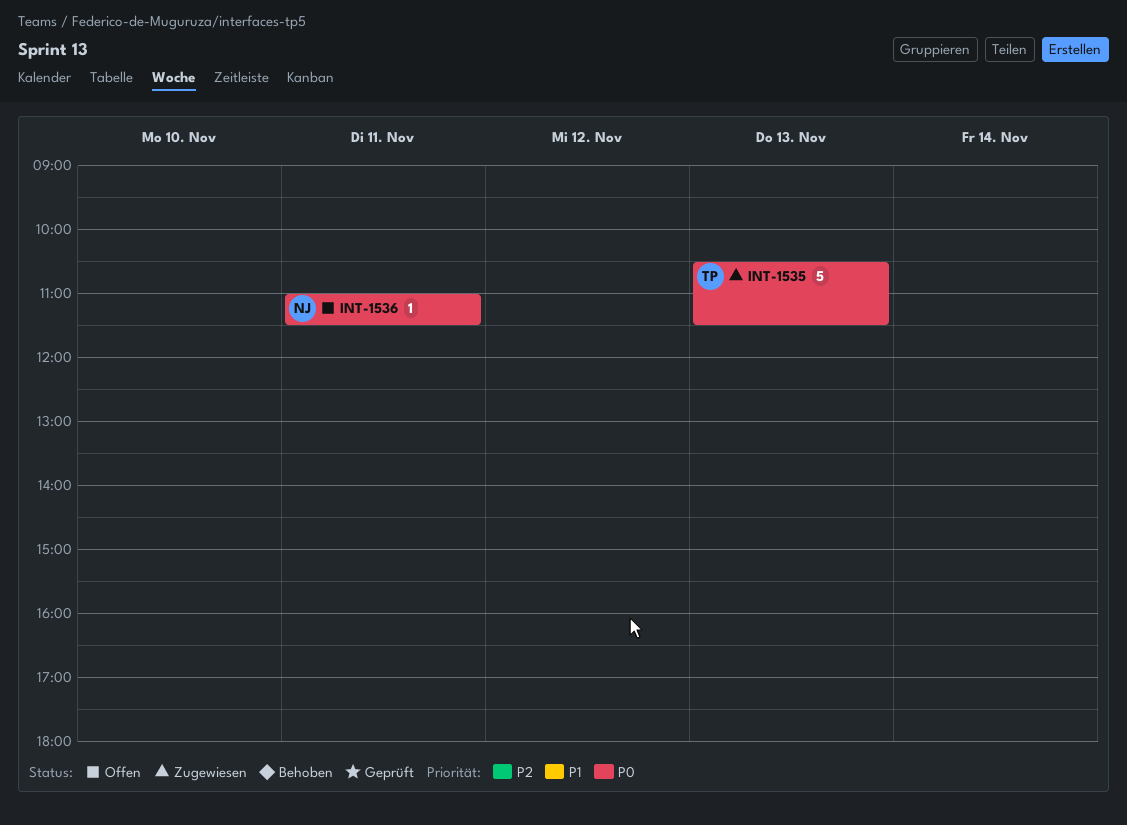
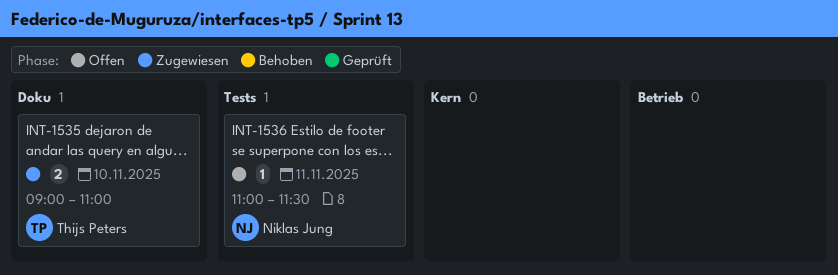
INT-1535, estimate: 5 -> 2
INT-1535, day: Nov 13 -> Nov 10
INT-1535, begins: 10:30 -> 09:00
INT-1535, ends: 11:30 -> 11:00

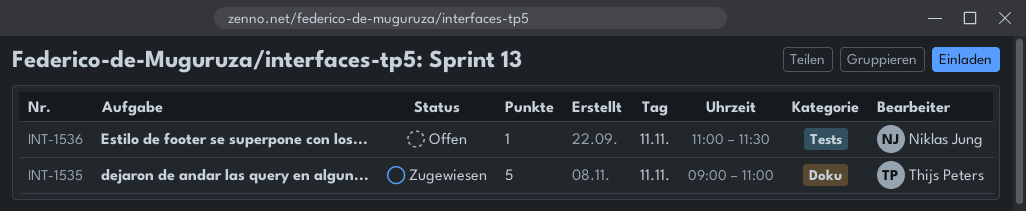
INT-1535, estimate: 2 -> 5
INT-1535, day: Nov 10 -> Nov 11

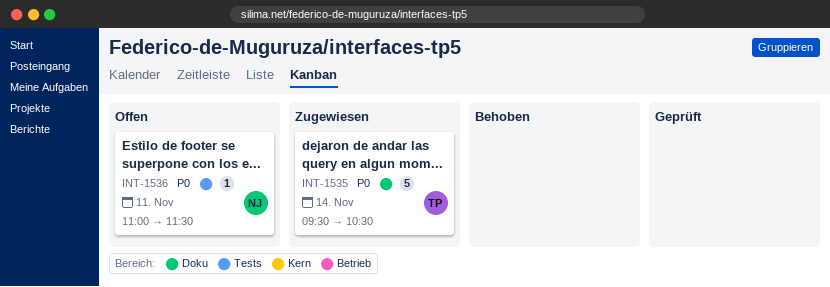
INT-1535, day: Nov 11 -> Nov 14
INT-1535, begins: 09:00 -> 09:30
INT-1535, ends: 11:00 -> 10:30

